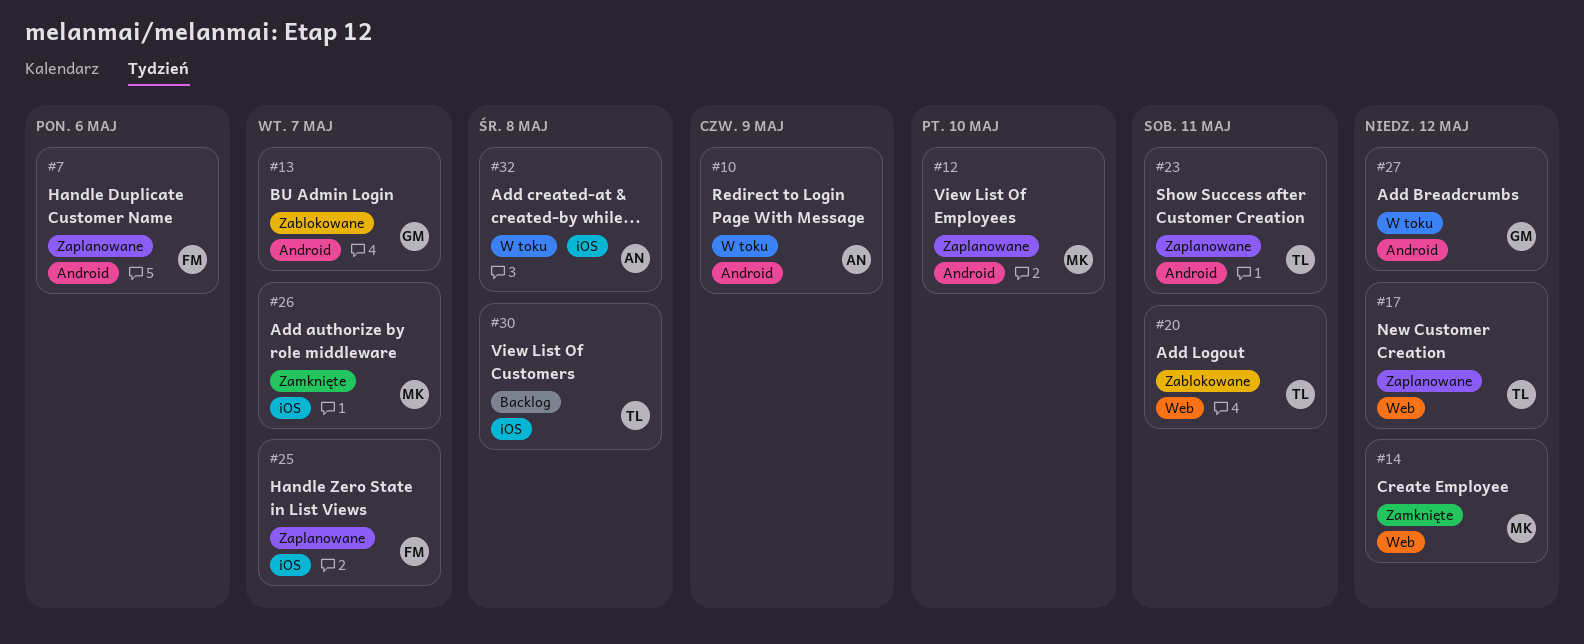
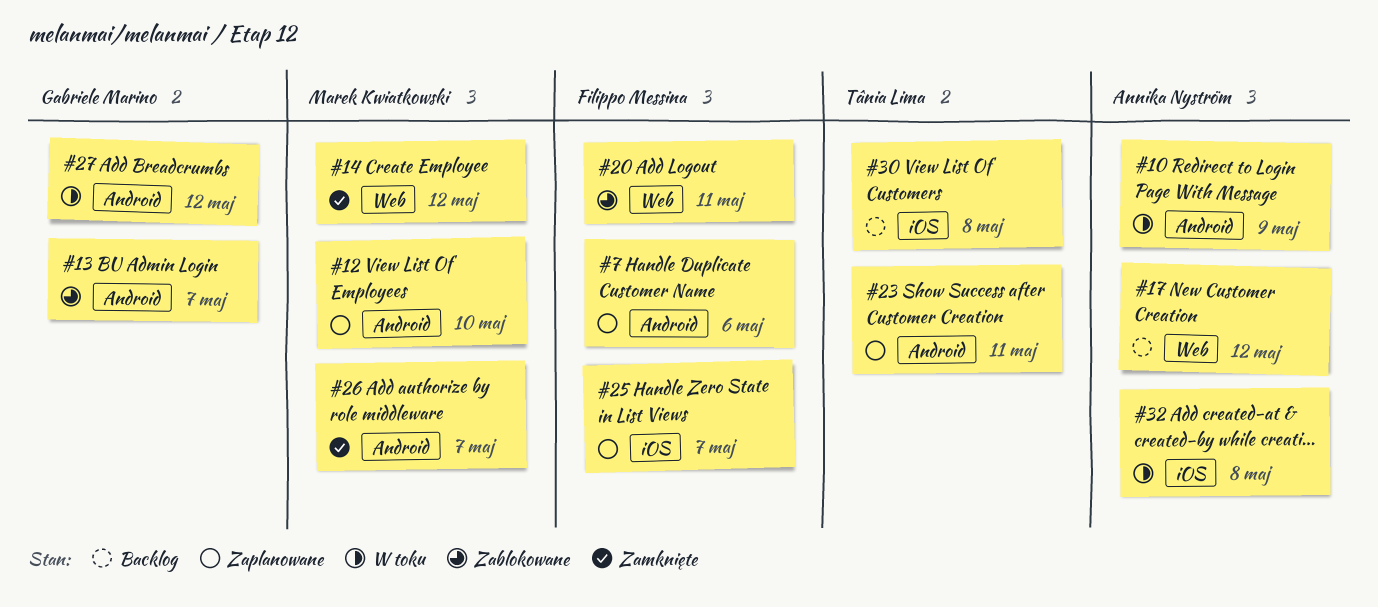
#17, status: Zaplanowane -> Backlog
#17, owner: Tânia Lima -> Annika Nyström
#20, owner: Tânia Lima -> Filippo Messina
#26, label: iOS -> Android

